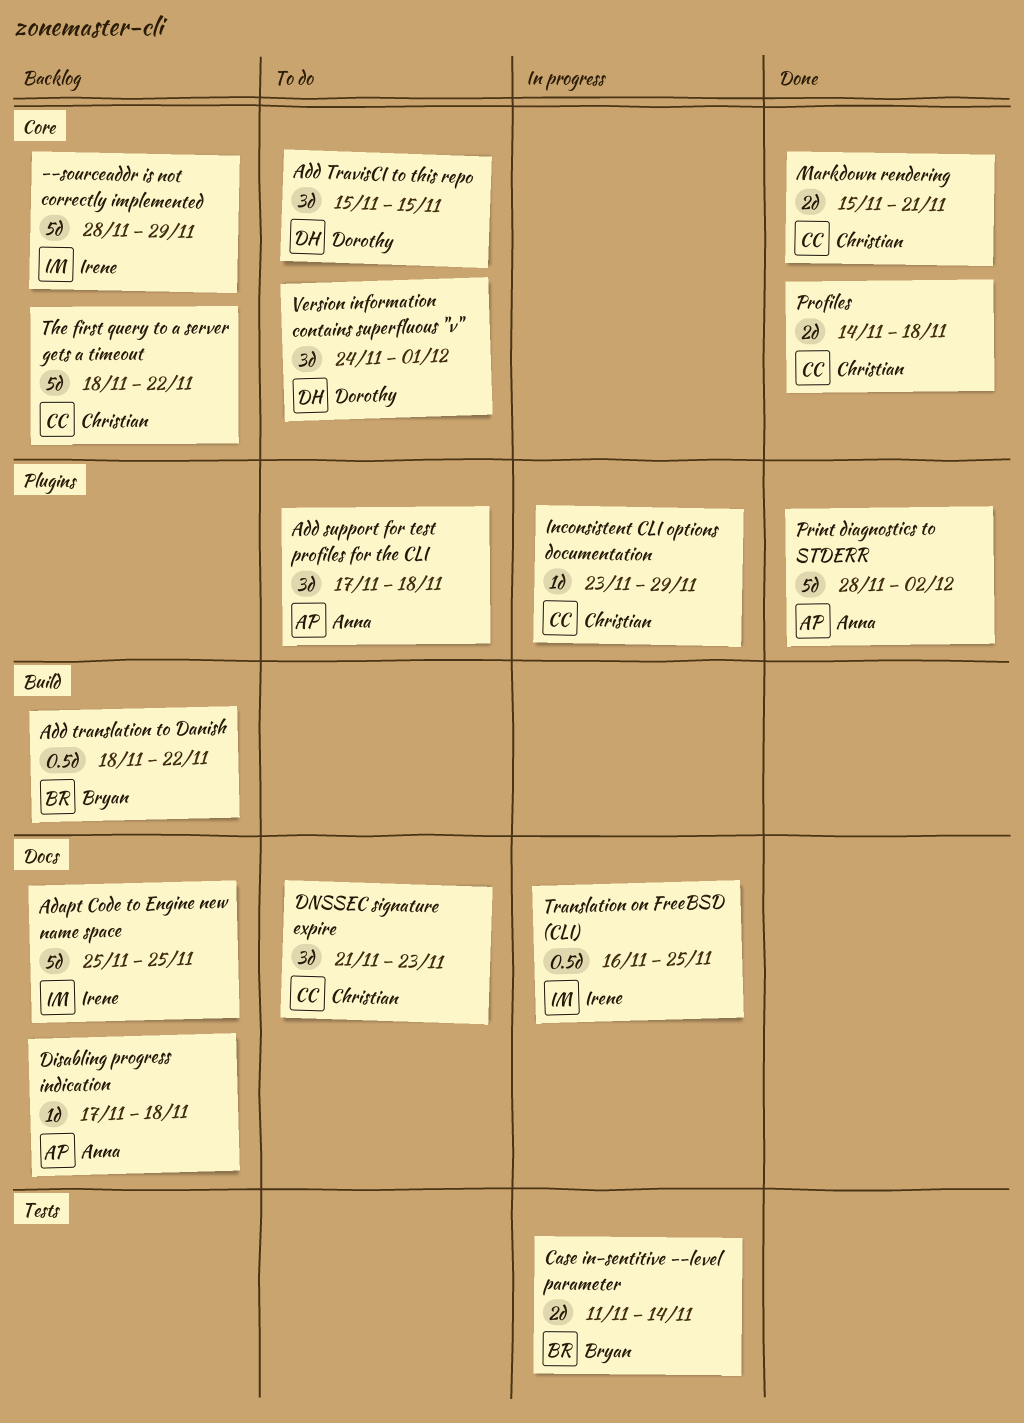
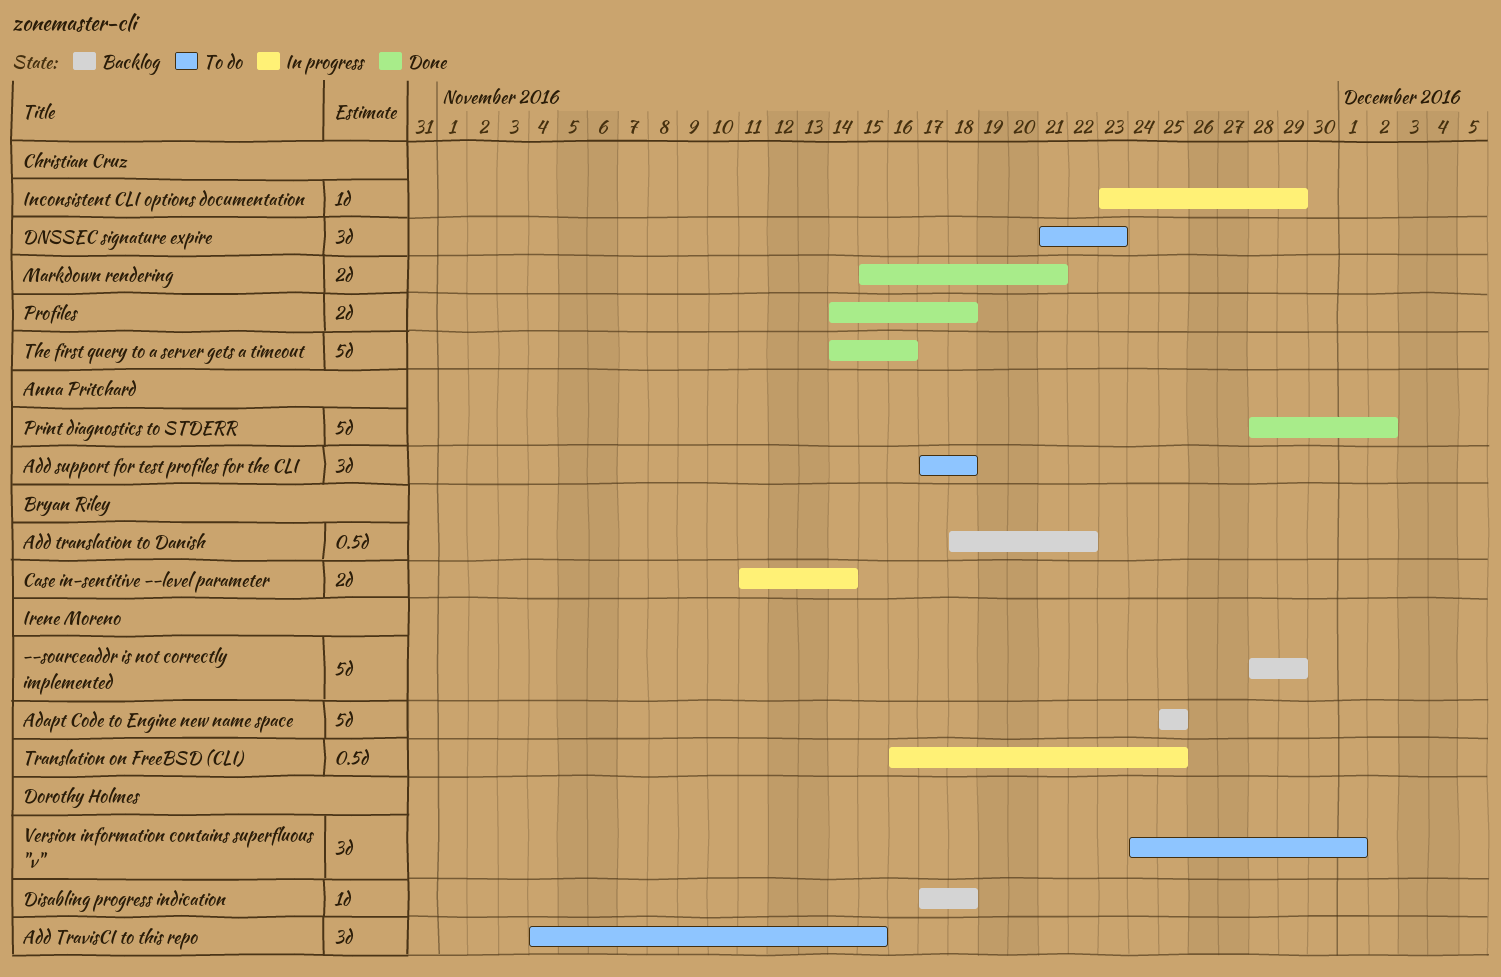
Add TravisCI to this repo, start: Nov 15 -> Nov 4
Disabling progress indication, owner: Anna Pritchard -> Dorothy Holmes
The first query to a server gets a timeout, status: Backlog -> Done
The first query to a server gets a timeout, start: Nov 18 -> Nov 14
The first query to a server gets a timeout, due: Nov 22 -> Nov 16

